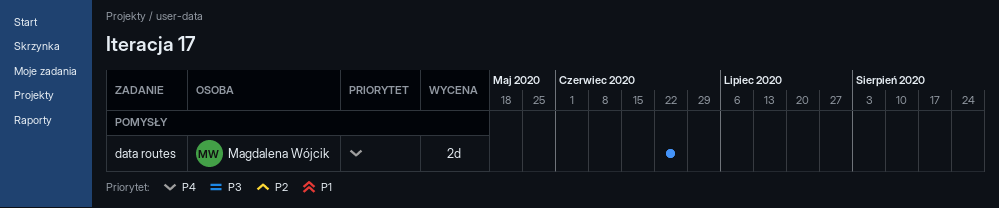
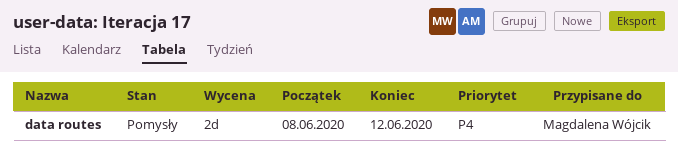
data routes, start: Jun 22 -> Jun 8
data routes, due: Jun 26 -> Jun 12

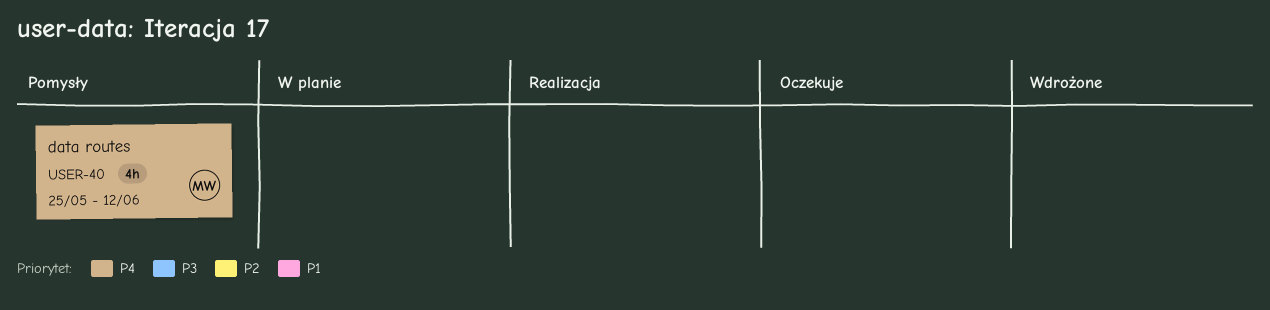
data routes, estimate: 2d -> 4h
data routes, start: Jun 8 -> May 25

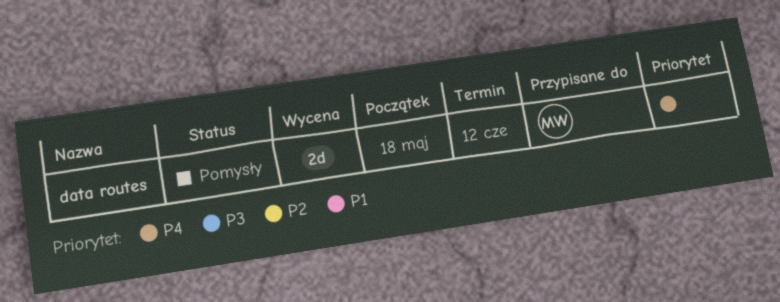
data routes, estimate: 4h -> 2d
data routes, start: May 25 -> May 18

